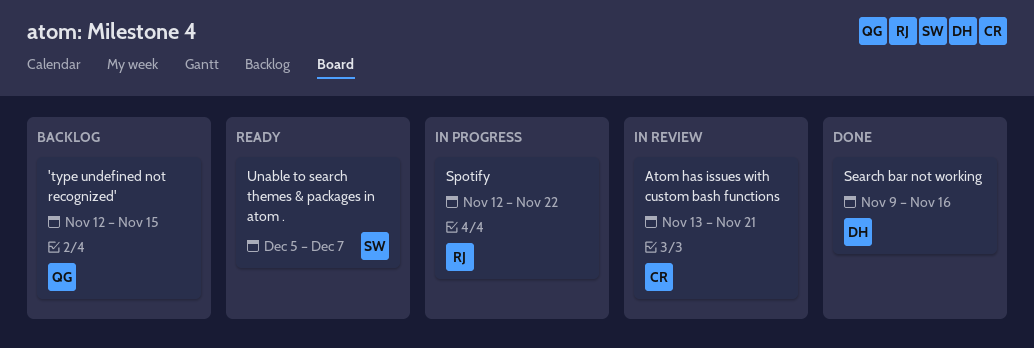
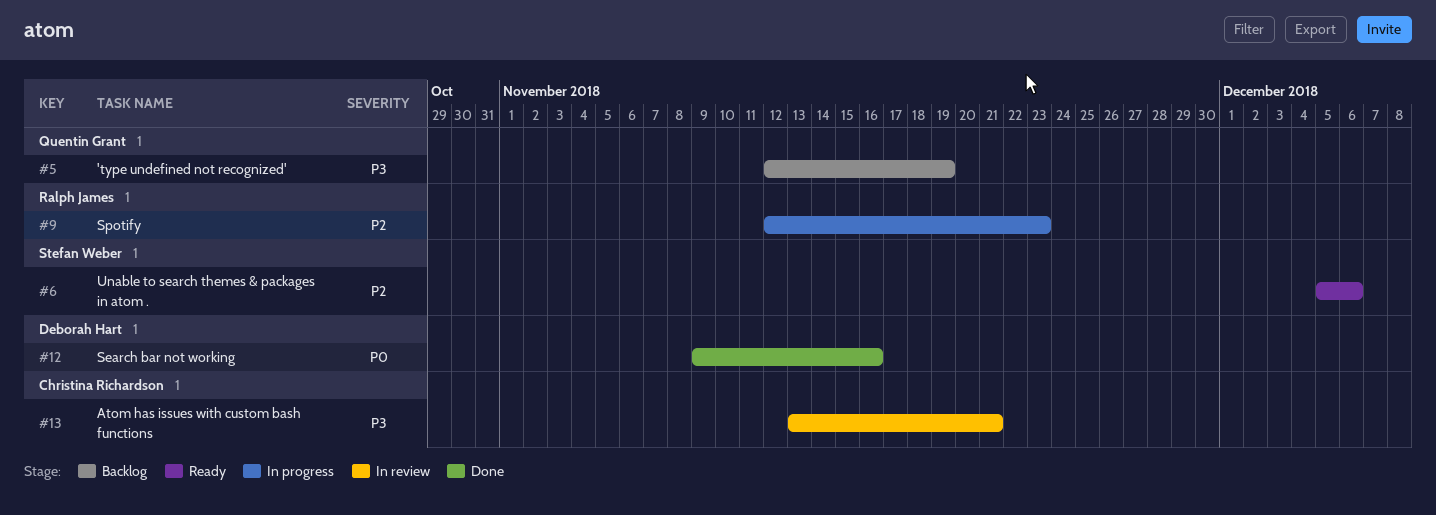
'type undefined not recognized', due: Nov 15 -> Nov 19
Spotify, due: Nov 22 -> Nov 23
Unable to search themes & packages in atom ., due: Dec 7 -> Dec 6

